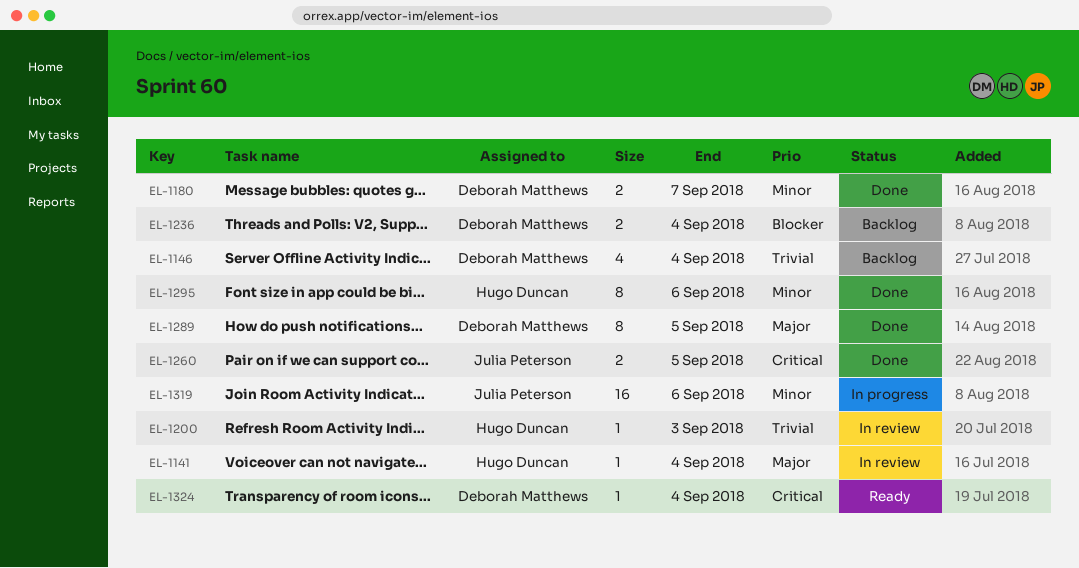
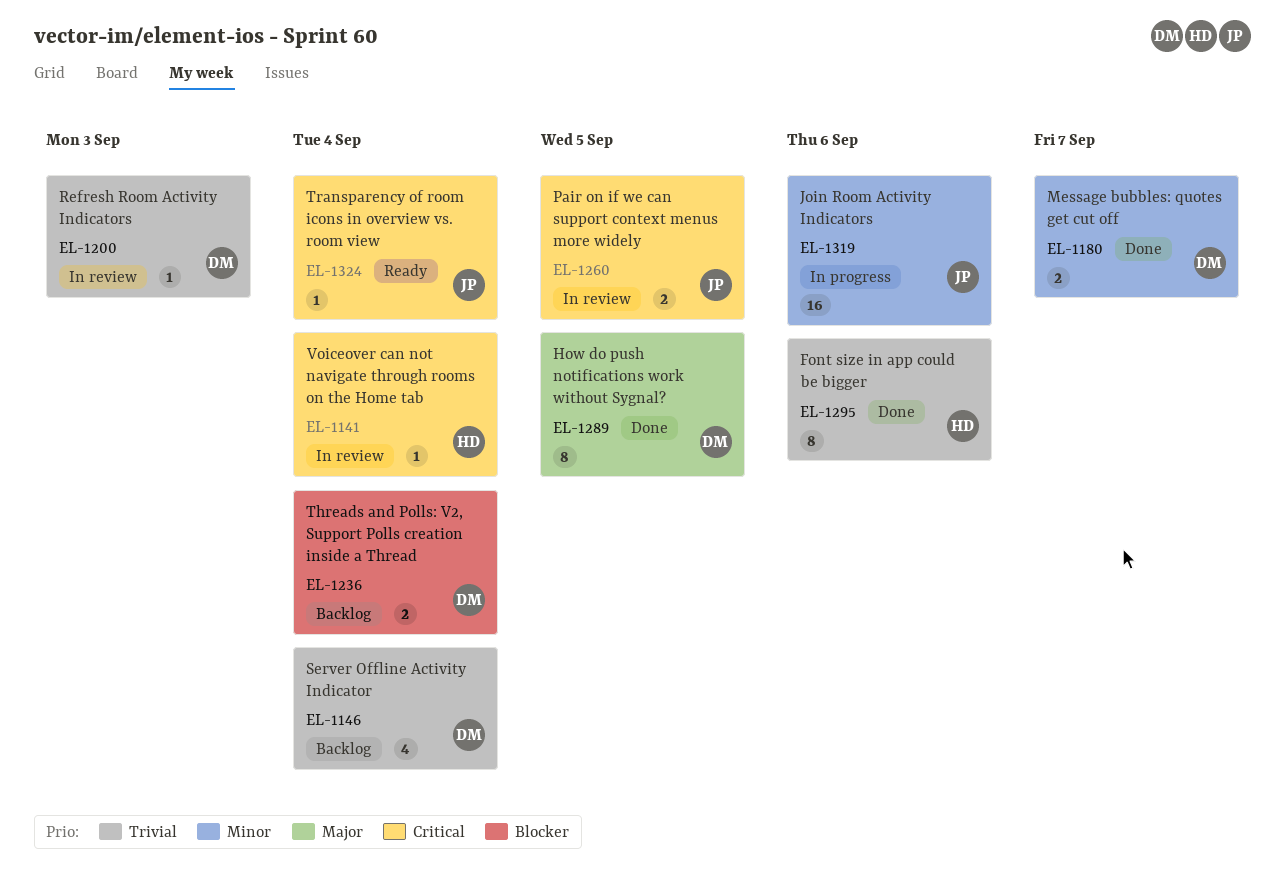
EL-1141, priority: Major -> Critical
EL-1200, owner: Hugo Duncan -> Deborah Matthews
EL-1260, status: Done -> In review
EL-1295, priority: Minor -> Trivial
EL-1324, owner: Deborah Matthews -> Julia Peterson

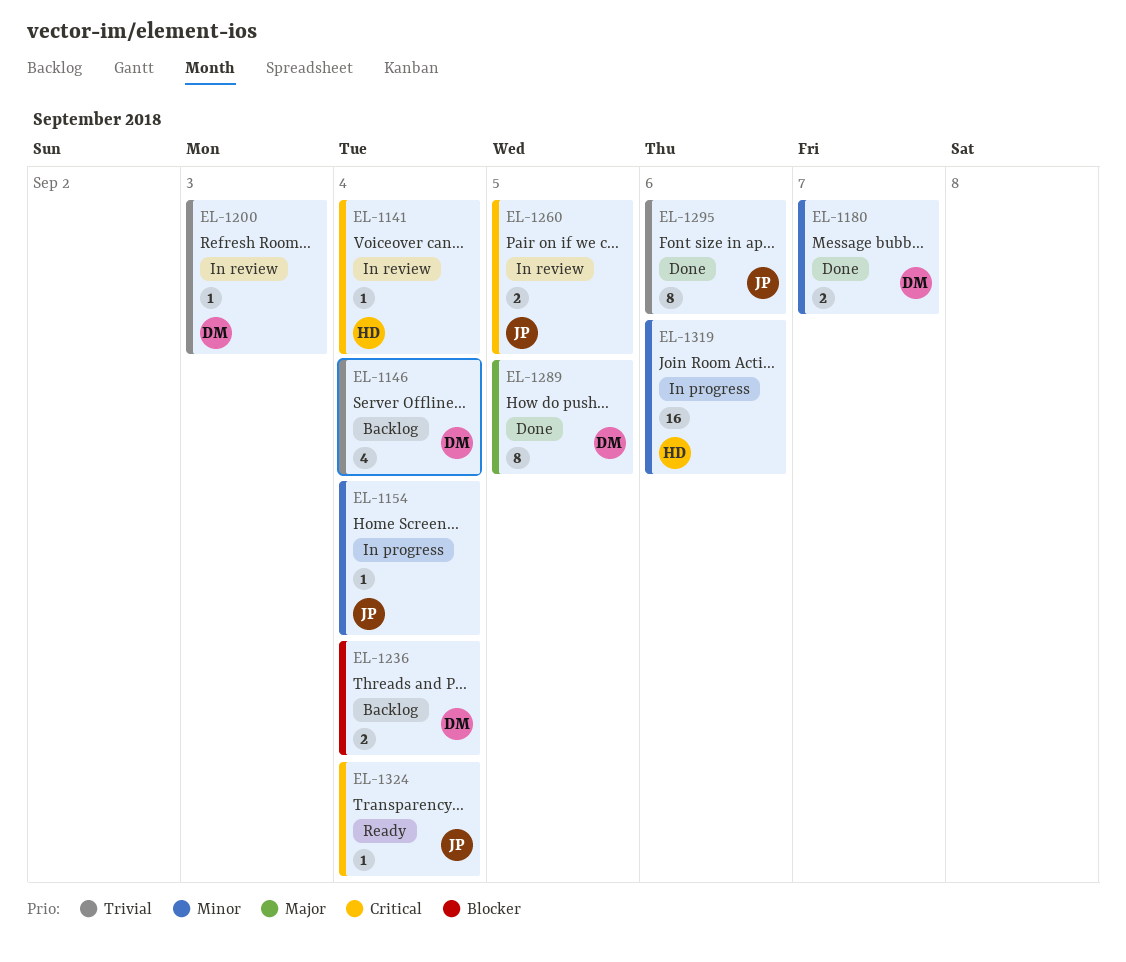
EL-1154: none -> present
EL-1295, owner: HD -> JP
EL-1319, owner: JP -> HD

